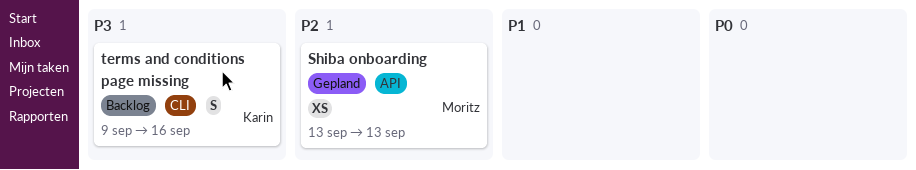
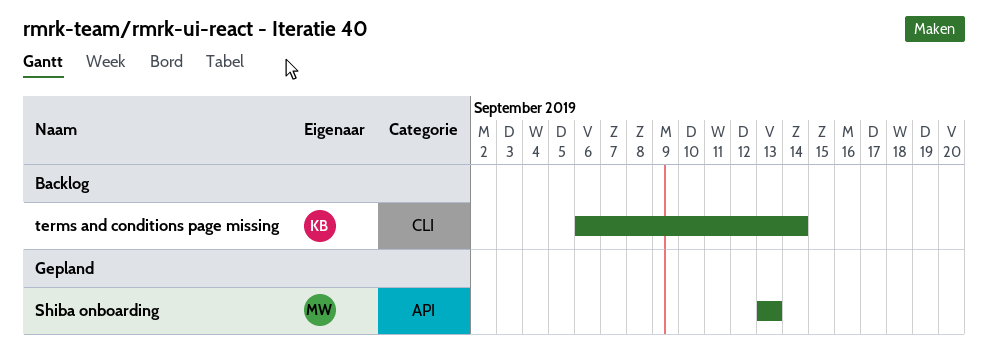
terms and conditions page missing, start: Sep 9 -> Sep 6
terms and conditions page missing, due: Sep 16 -> Sep 14

